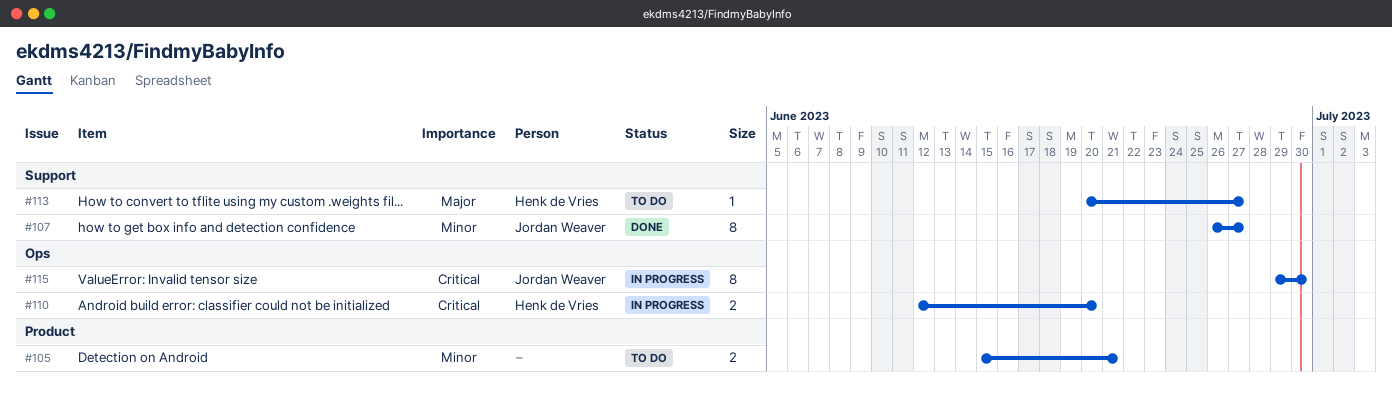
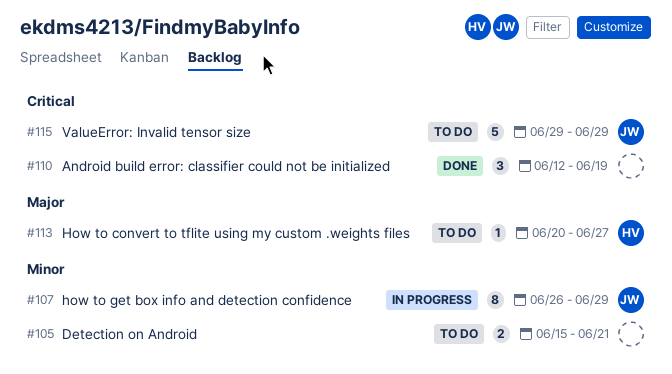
#107, status: Done -> In progress
#107, due: Jun 27 -> Jun 29
#110, status: In progress -> Done
#110, owner: Henk de Vries -> none
#110, estimate: 2 -> 3
#110, due: Jun 20 -> Jun 19
#115, status: In progress -> To do
#115, estimate: 8 -> 5
#115, due: Jun 30 -> Jun 29

